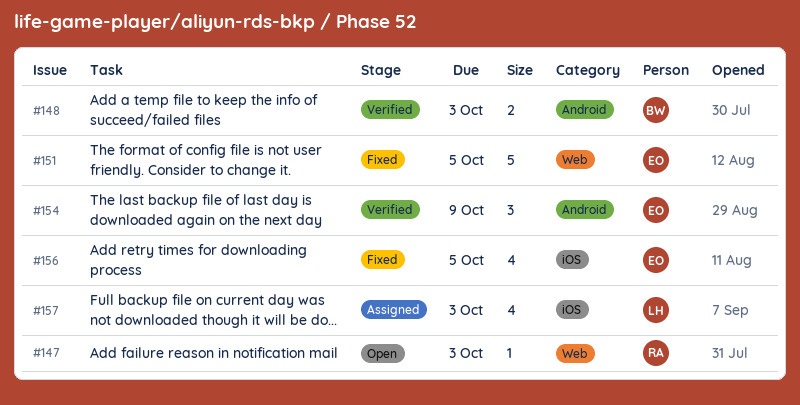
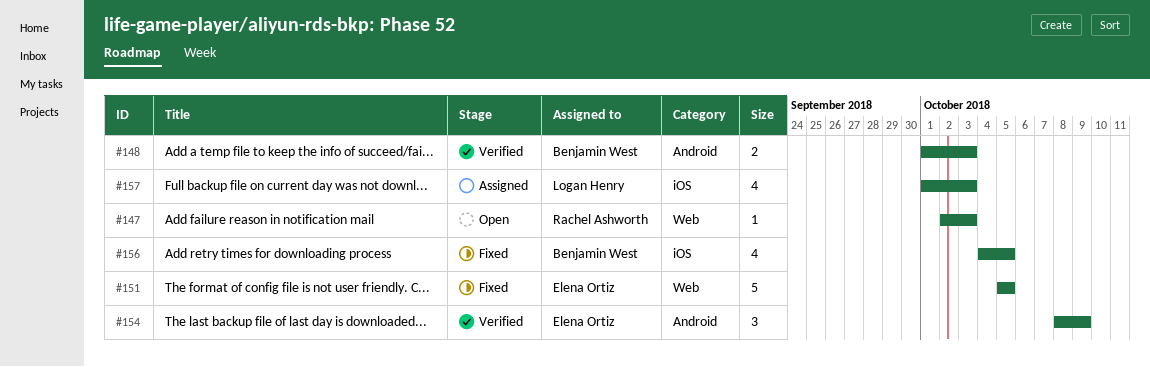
#156, owner: Elena Ortiz -> Benjamin West

